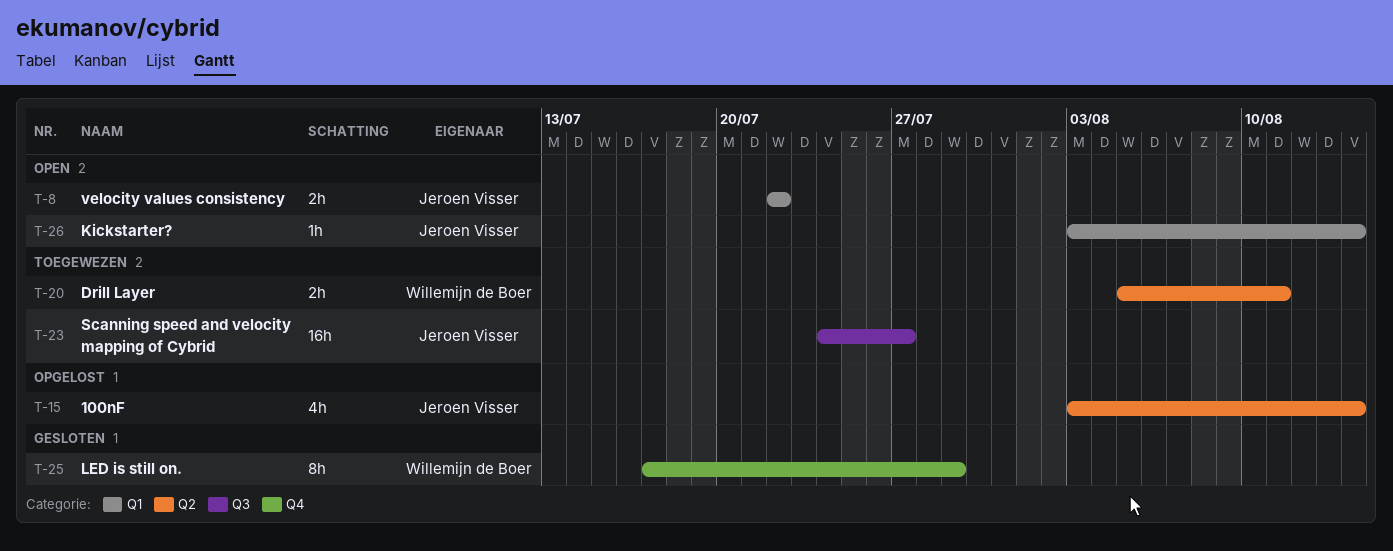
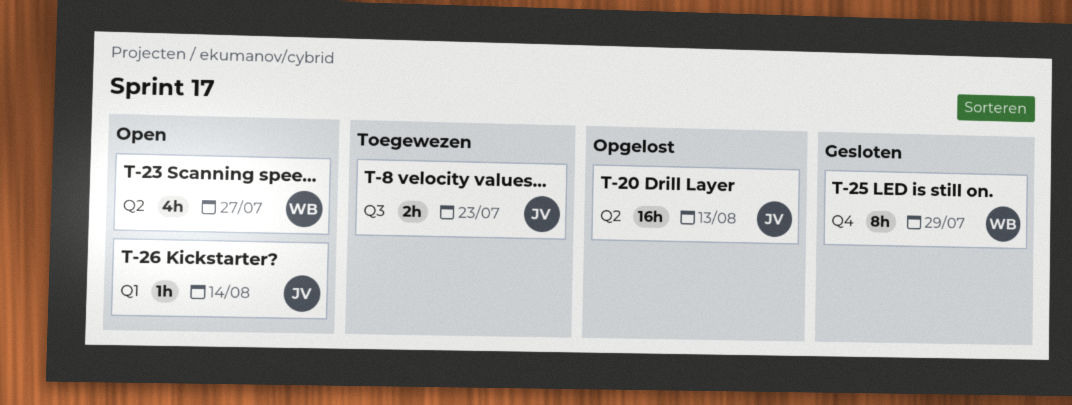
T-8, status: Open -> Toegewezen
T-8, label: Q1 -> Q3
T-8, due: Jul 22 -> Jul 23
T-15: present -> none
T-20, status: Toegewezen -> Opgelost
T-20, owner: Willemijn de Boer -> Jeroen Visser
T-20, estimate: 2h -> 16h
T-20, due: Aug 11 -> Aug 13
T-23, status: Toegewezen -> Open
T-23, owner: Jeroen Visser -> Willemijn de Boer
T-23, label: Q3 -> Q2
T-23, estimate: 16h -> 4h

